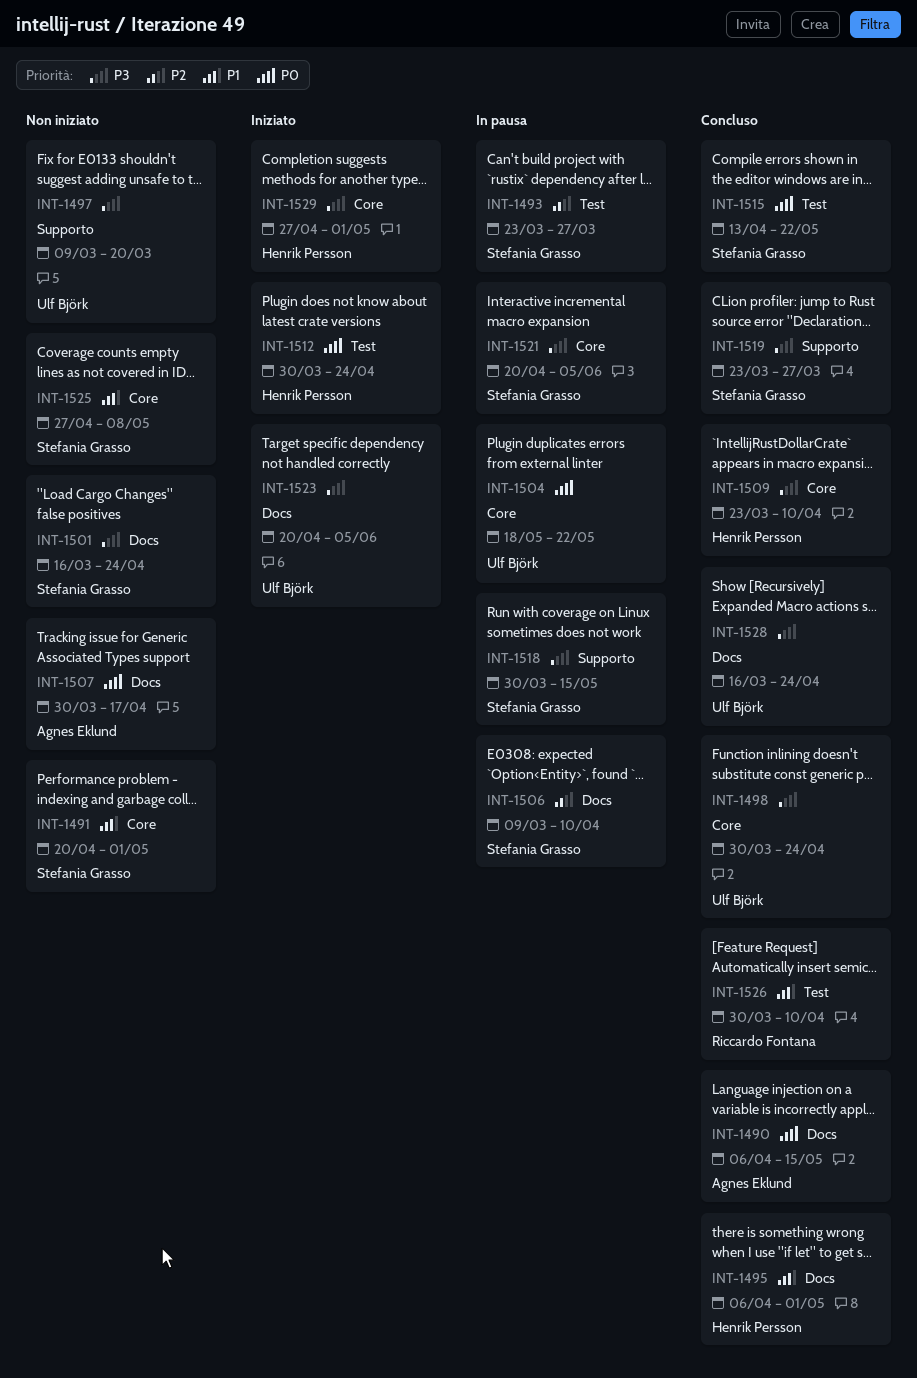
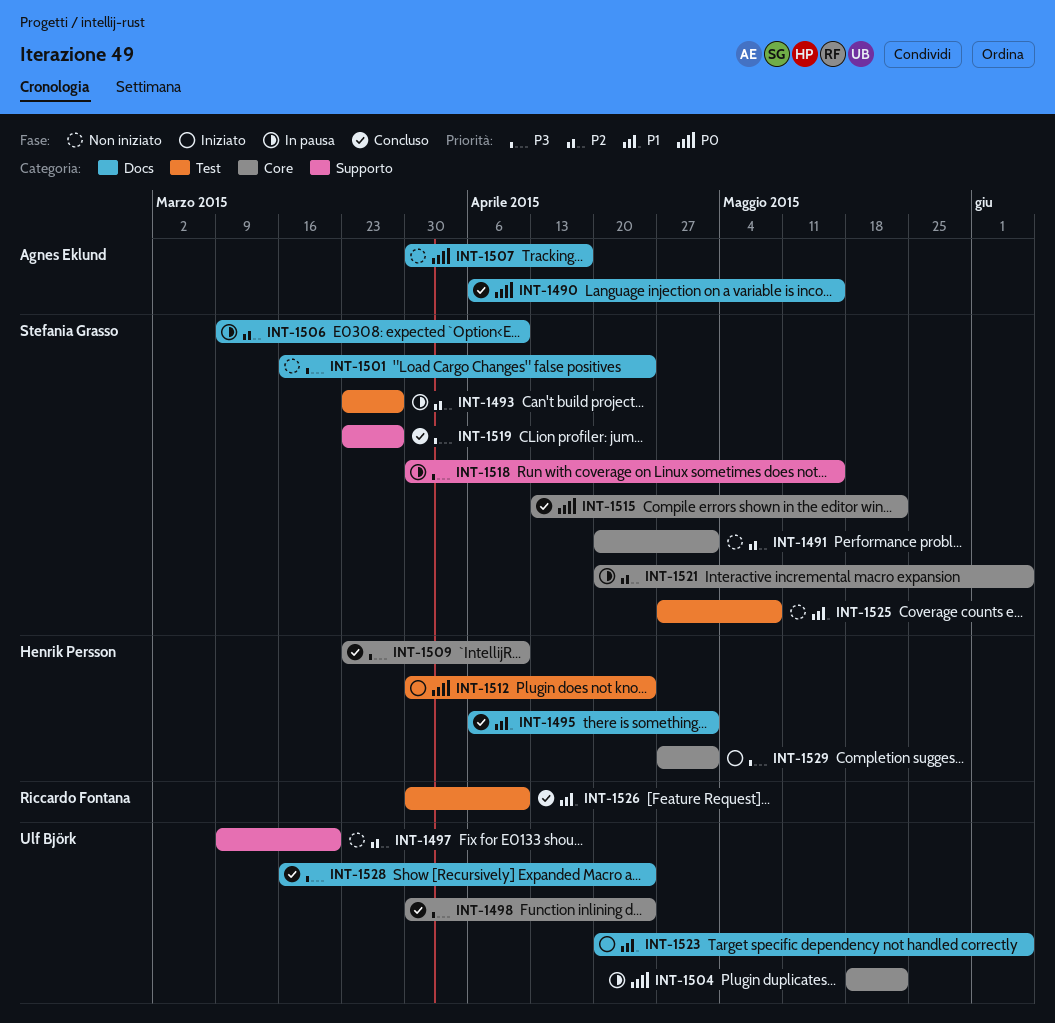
INT-1491, priority: P1 -> P2
INT-1497, priority: P3 -> P2
INT-1515, label: Test -> Core
INT-1521, priority: P3 -> P2
INT-1523, priority: P3 -> P1
INT-1525, label: Core -> Test

